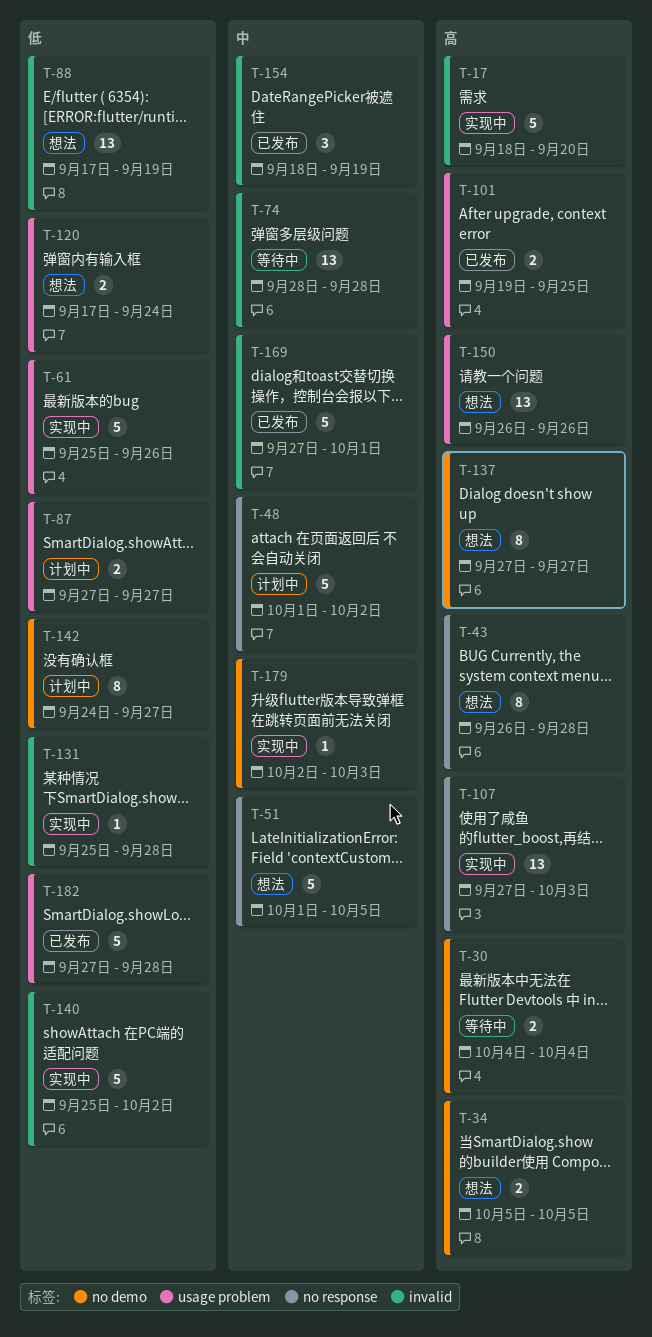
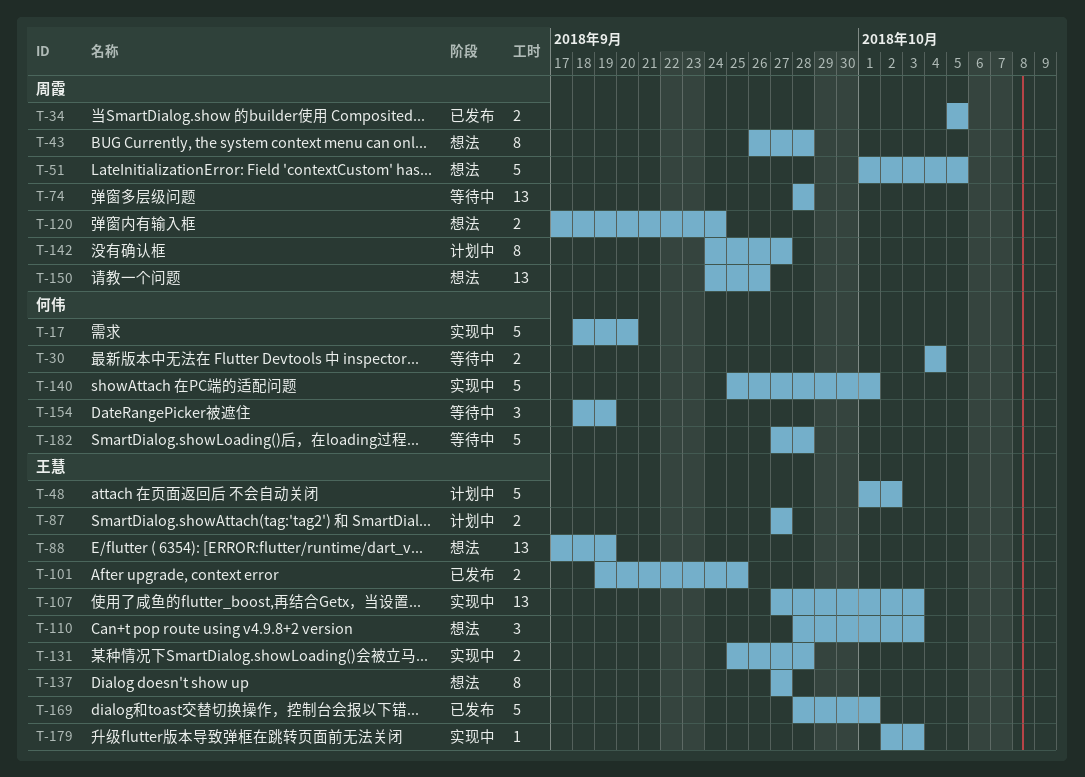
T-34, status: 想法 -> 已发布
T-61: present -> none
T-110: none -> present
T-131, estimate: 1 -> 2
T-140, due: Oct 2 -> Oct 1
T-150, start: Sep 26 -> Sep 24
T-154, status: 已发布 -> 等待中
T-169, start: Sep 27 -> Sep 28
T-182, status: 已发布 -> 等待中

